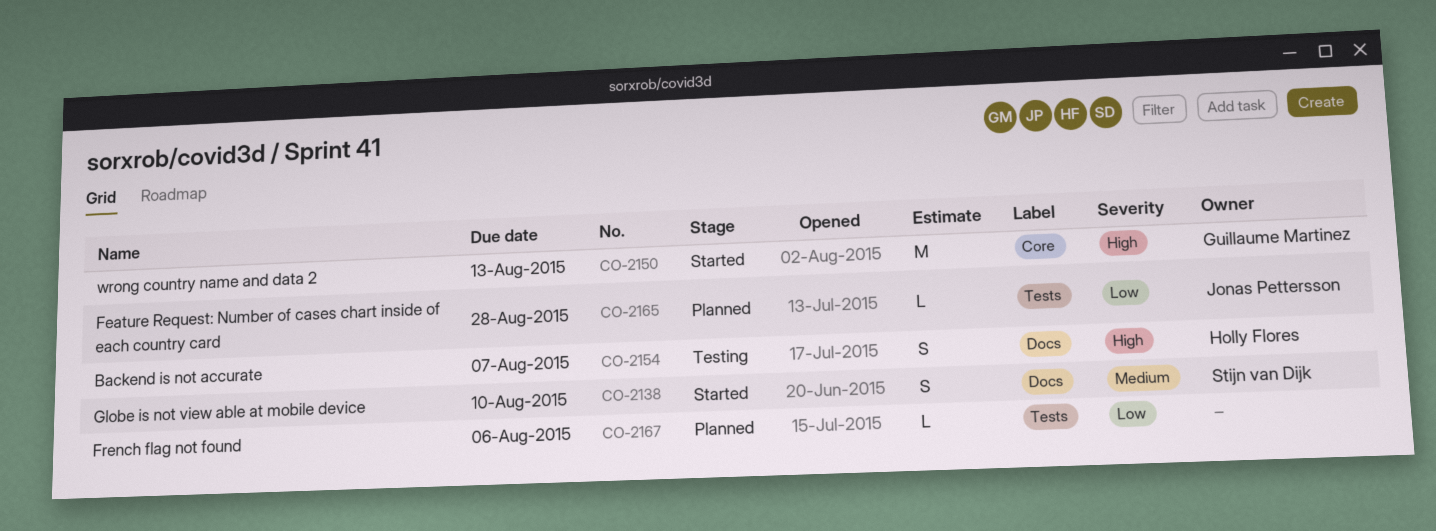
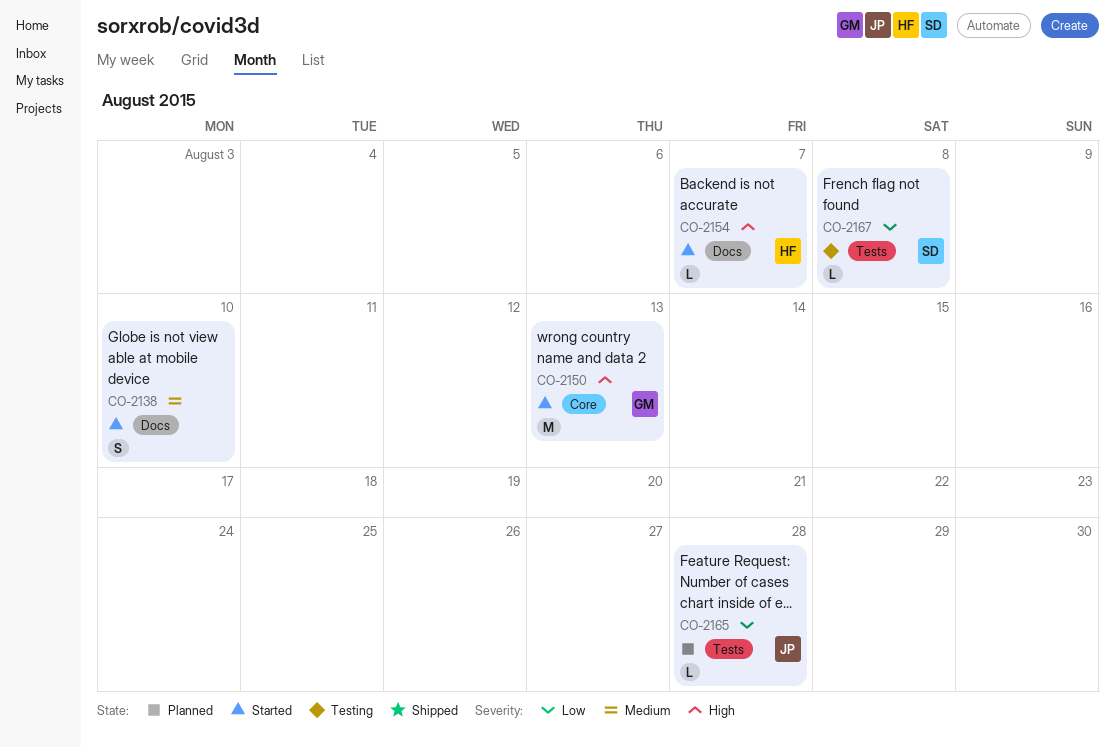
CO-2138, owner: Stijn van Dijk -> none
CO-2154, status: Testing -> Started
CO-2154, estimate: S -> L
CO-2167, status: Planned -> Testing
CO-2167, owner: none -> Stijn van Dijk
CO-2167, due: Aug 6 -> Aug 8

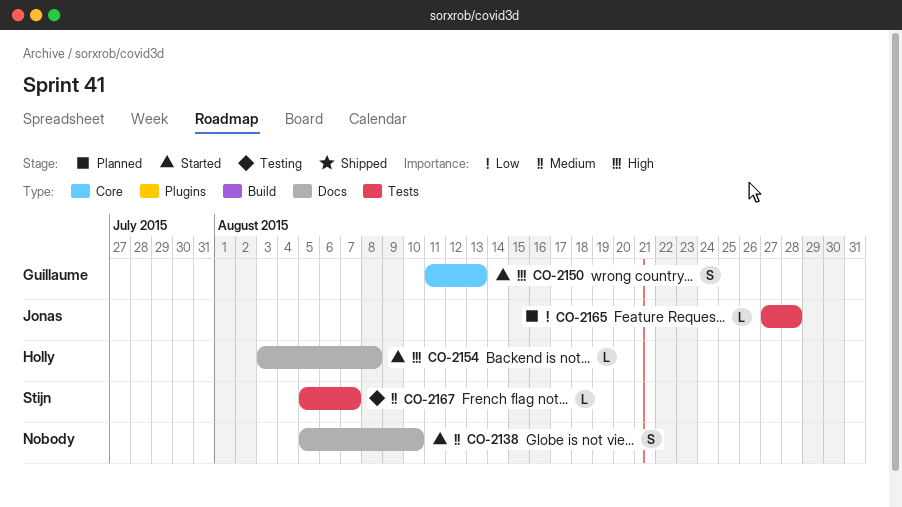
CO-2150, estimate: M -> S
CO-2154, due: Aug 7 -> Aug 8
CO-2167, priority: Low -> Medium
CO-2167, due: Aug 8 -> Aug 7

